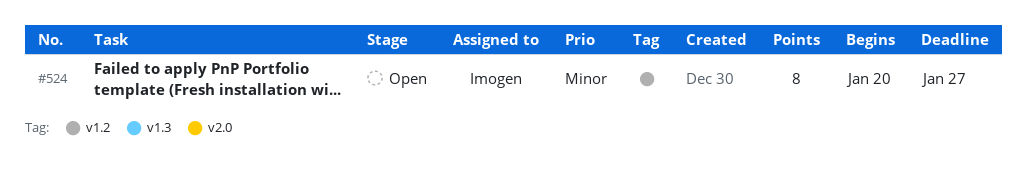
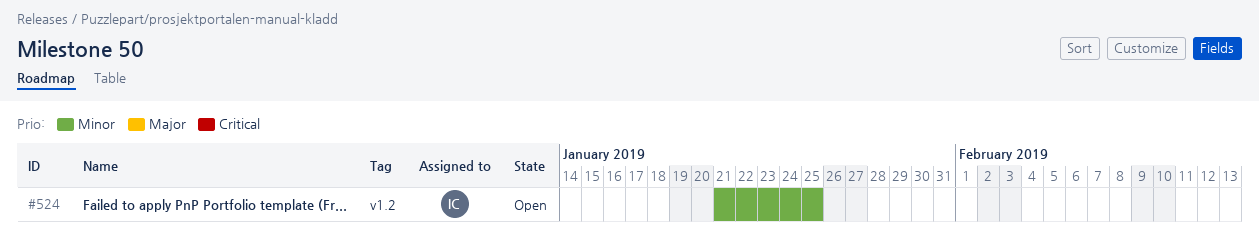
#524, start: Jan 20 -> Jan 21
#524, due: Jan 27 -> Jan 25

